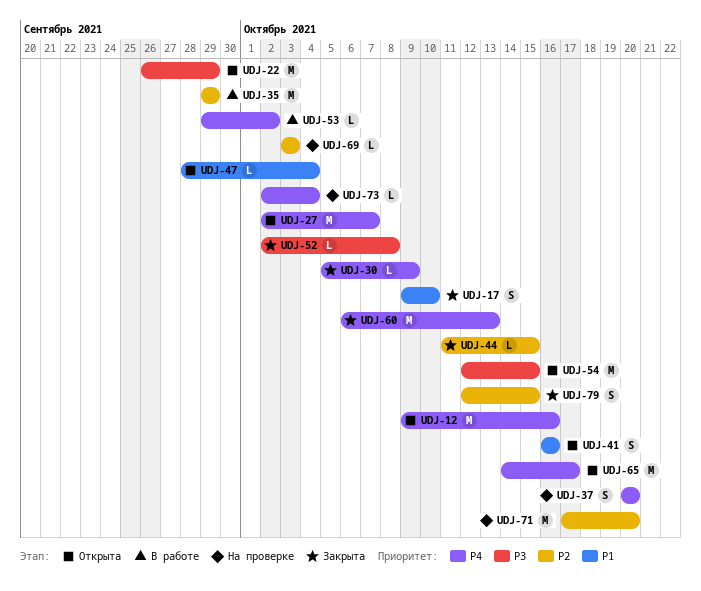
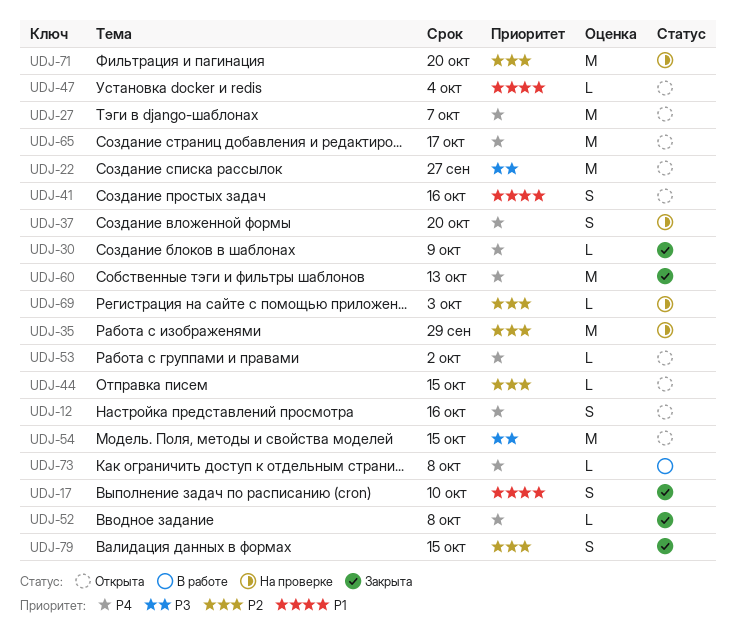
UDJ-12, estimate: M -> S
UDJ-22, due: Sep 29 -> Sep 27
UDJ-35, status: В работе -> На проверке
UDJ-44, status: Закрыта -> Открыта
UDJ-52, priority: P3 -> P4
UDJ-53, status: В работе -> Открыта
UDJ-73, status: На проверке -> В работе
UDJ-73, due: Oct 4 -> Oct 8

